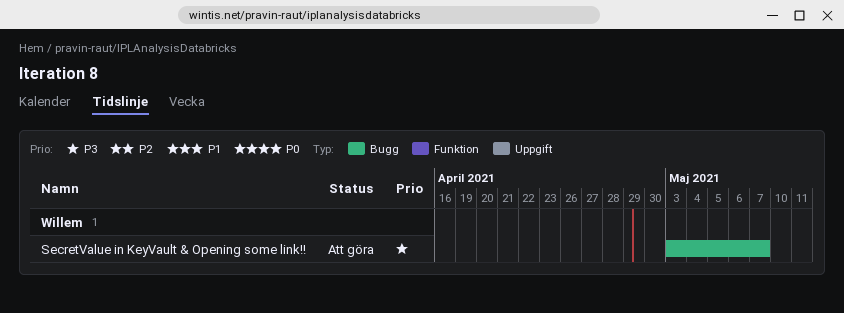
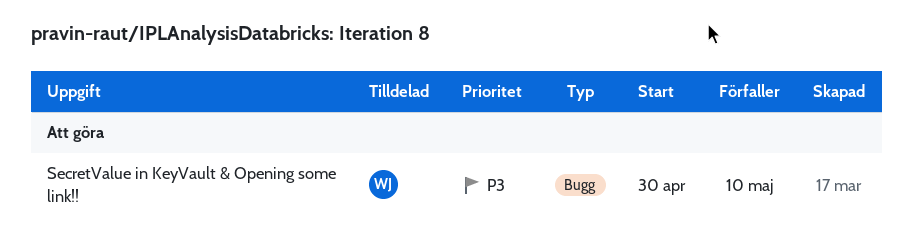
SecretValue in KeyVault & Opening some link!!, start: May 3 -> Apr 30
SecretValue in KeyVault & Opening some link!!, due: May 7 -> May 10

